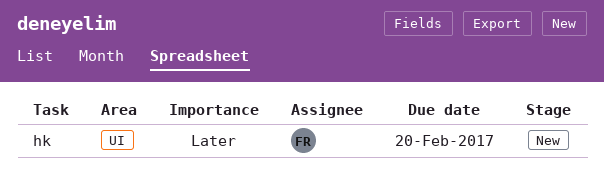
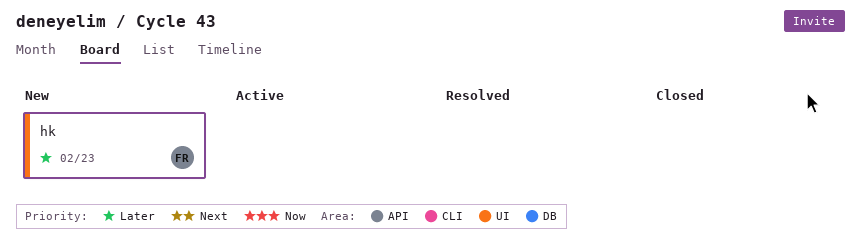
hk, due: Feb 20 -> Feb 23

